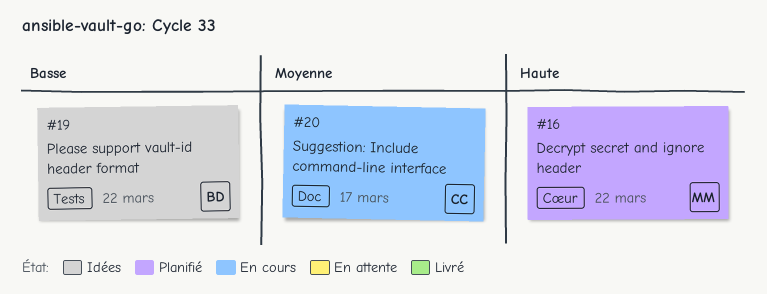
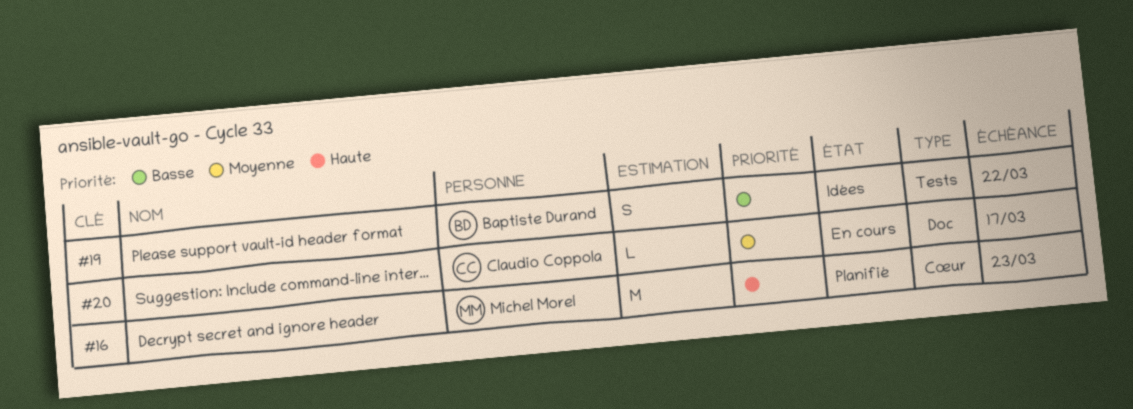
#16, due: Mar 22 -> Mar 23

